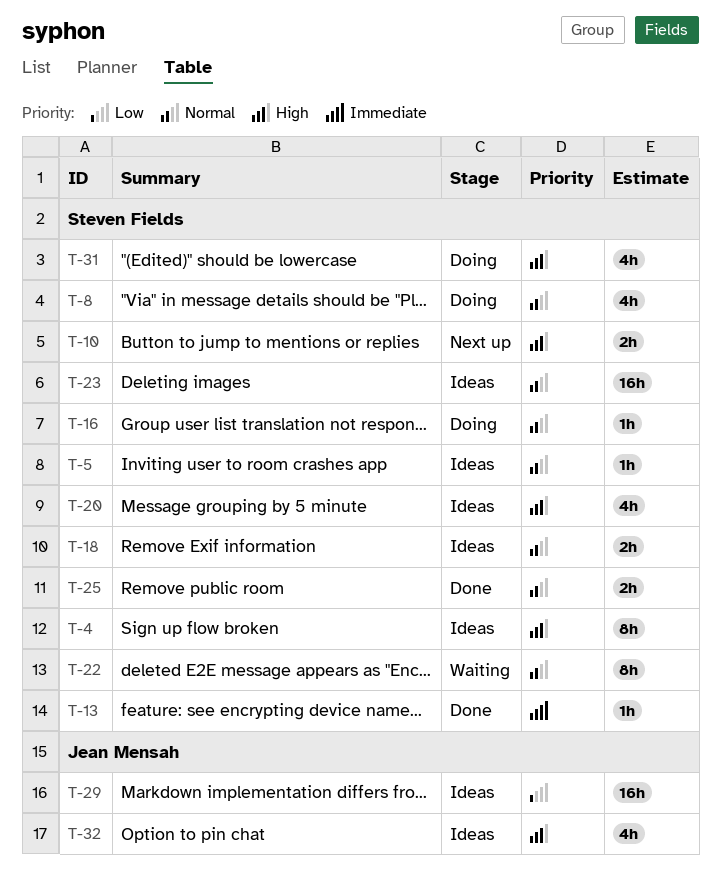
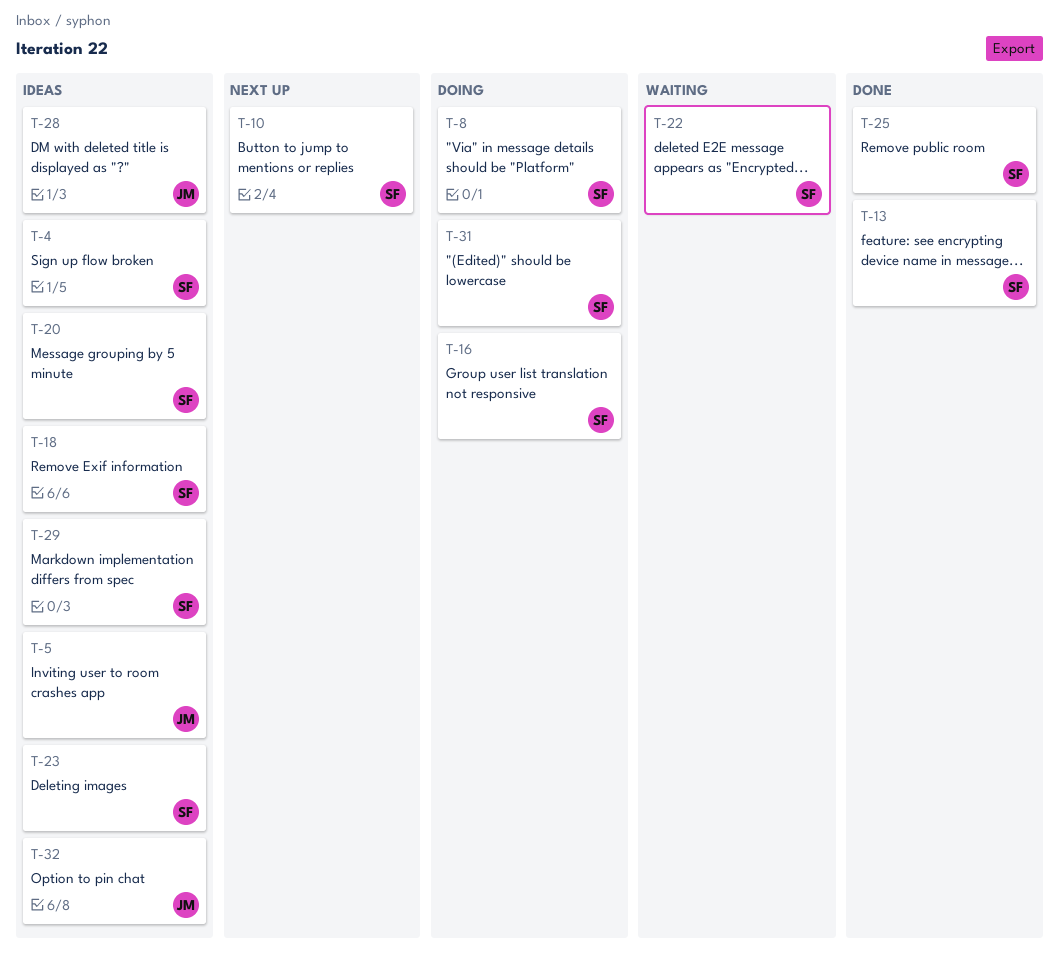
T-5, owner: Steven Fields -> Jean Mensah
T-28: none -> present
T-29, owner: Jean Mensah -> Steven Fields

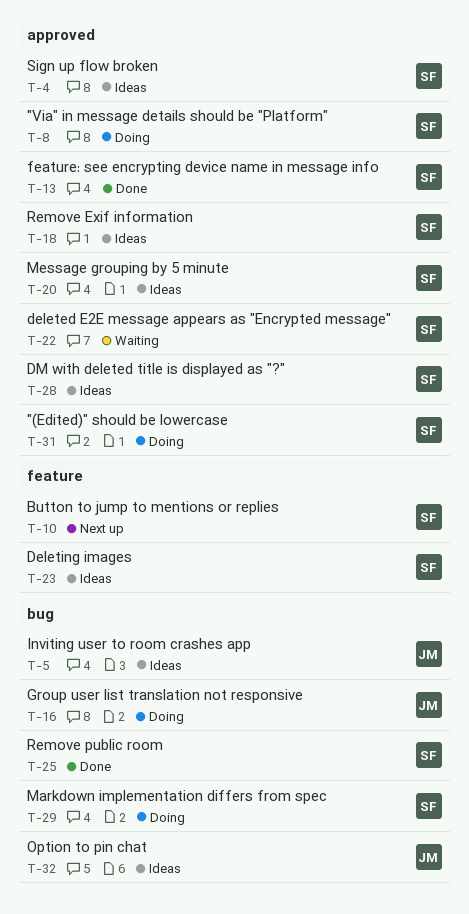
T-16, owner: SF -> JM
T-28, owner: JM -> SF
T-29, status: Ideas -> Doing

